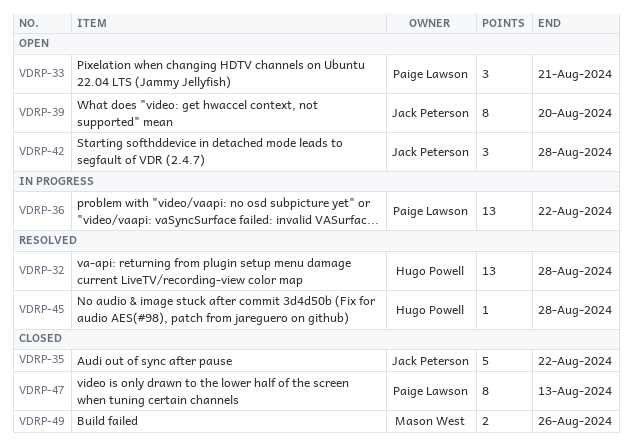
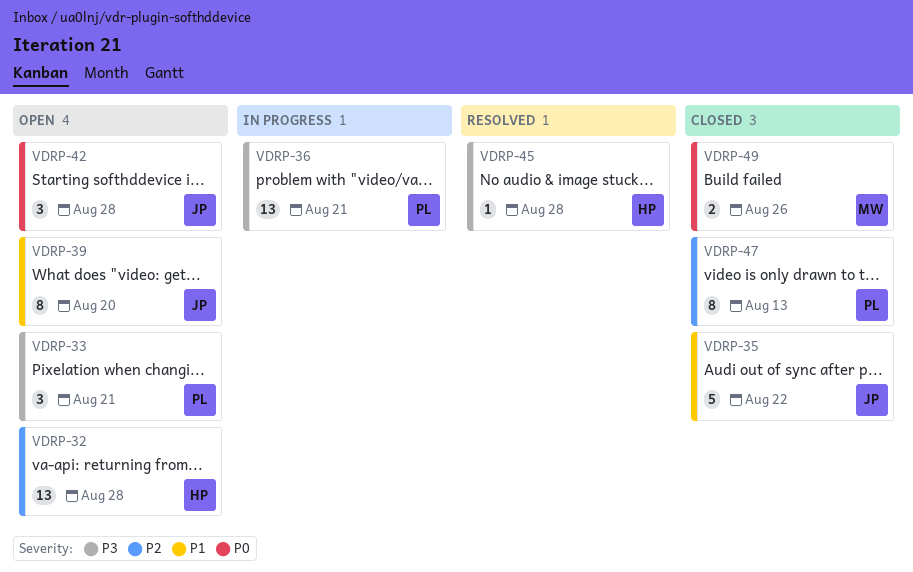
VDRP-32, status: Resolved -> Open
VDRP-36, due: Aug 22 -> Aug 21

